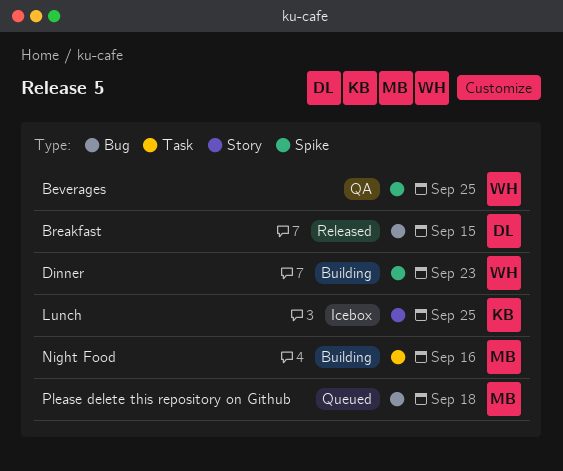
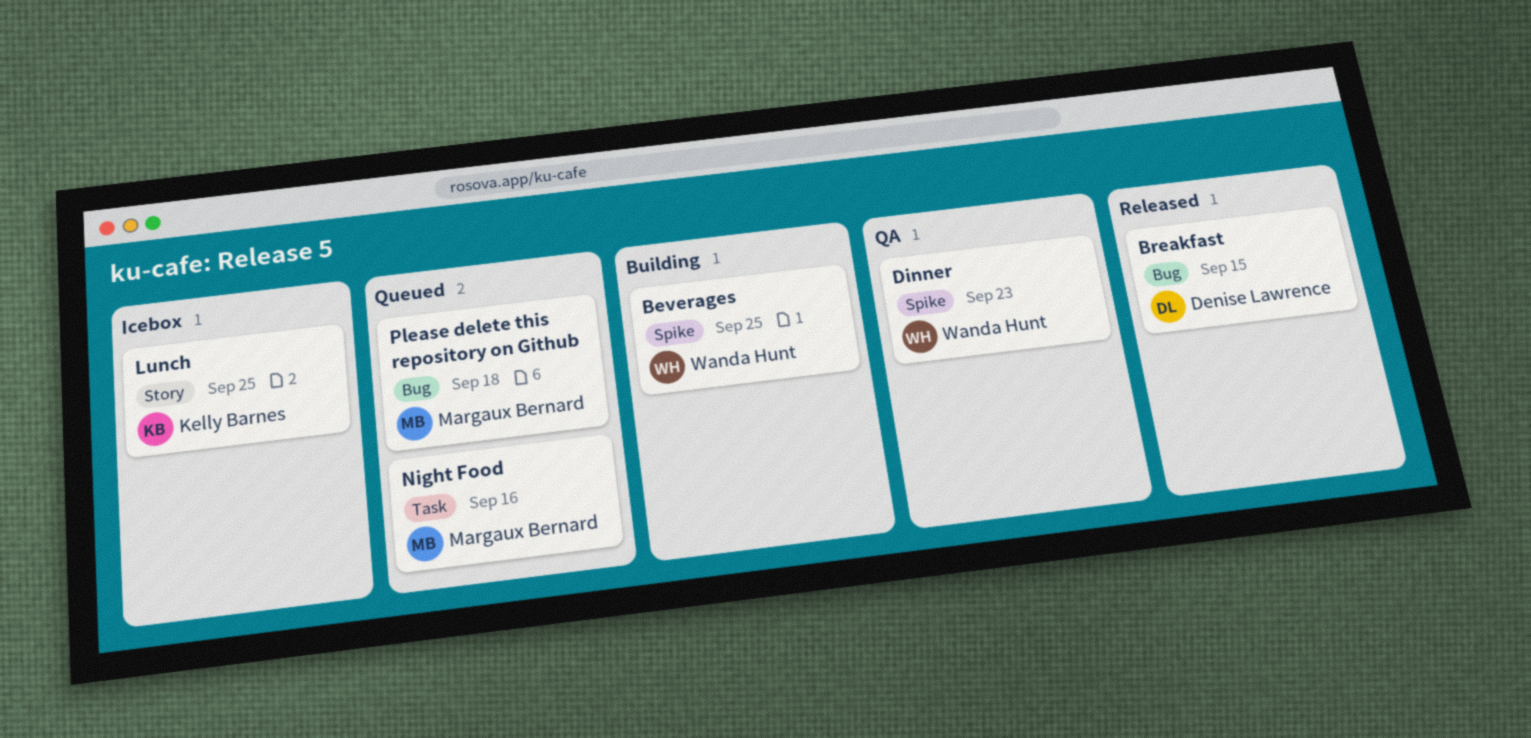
Beverages, status: QA -> Building
Dinner, status: Building -> QA
Night Food, status: Building -> Queued

